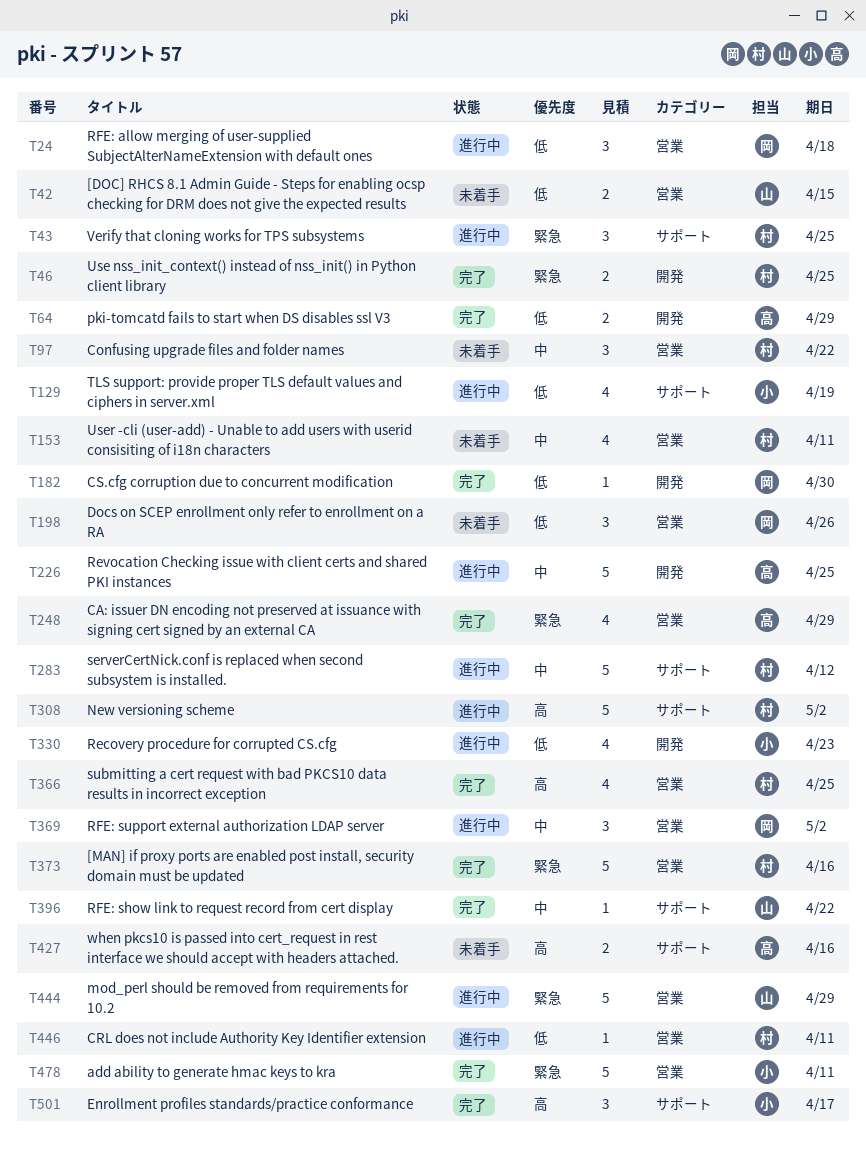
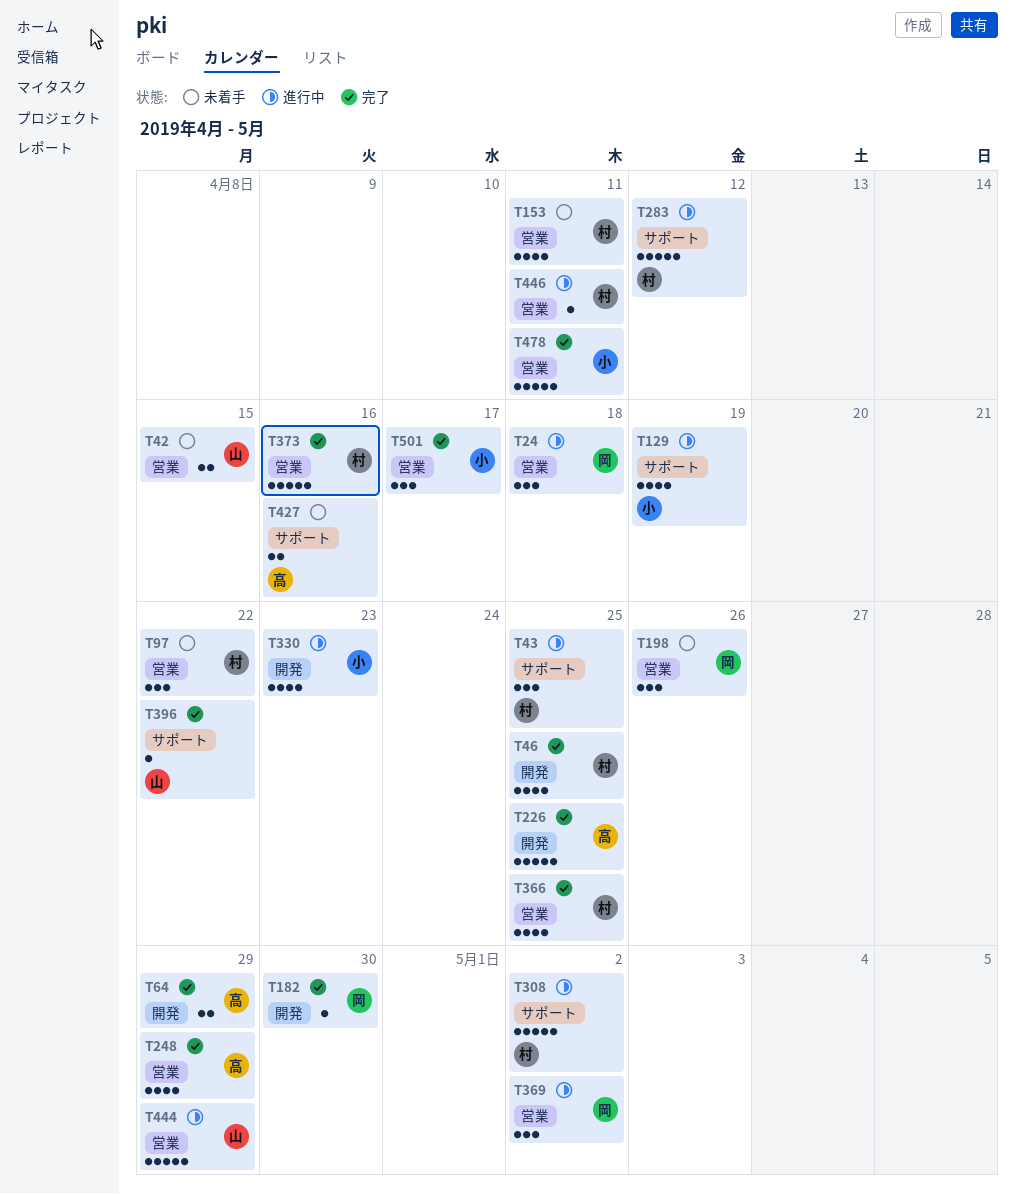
T46, estimate: 2 -> 4
T226, status: 進行中 -> 完了
T501, label: サポート -> 営業

